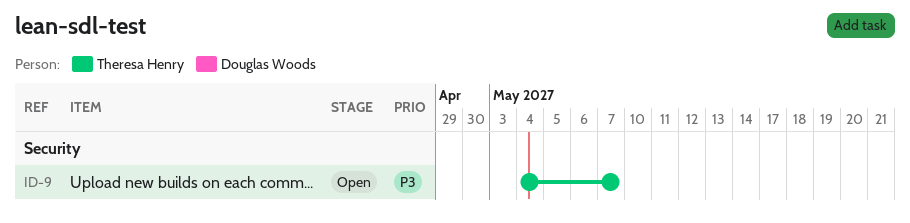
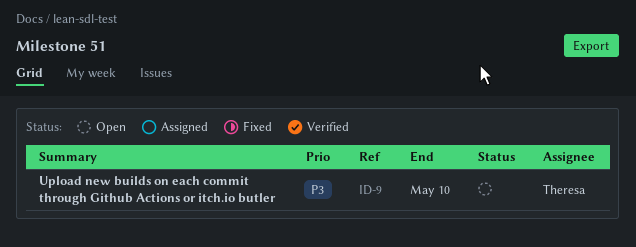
ID-9, due: May 7 -> May 10

